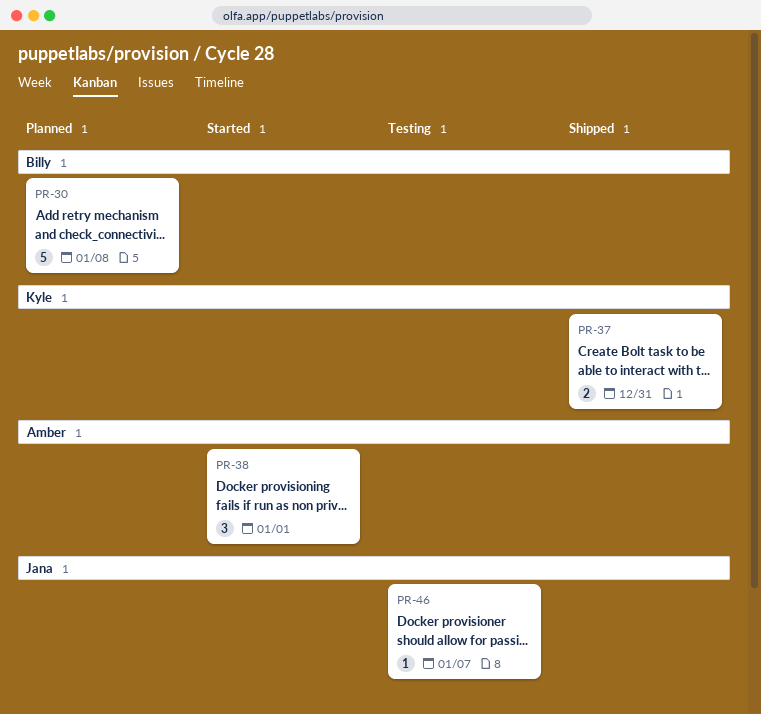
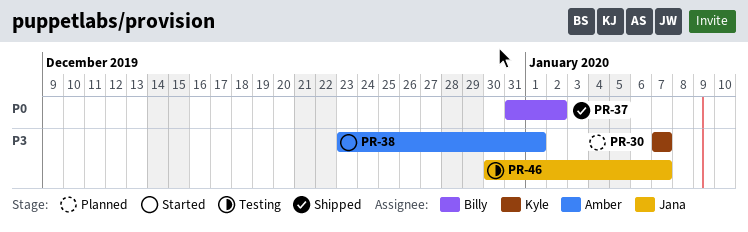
PR-30, owner: Billy -> Kyle
PR-30, due: Jan 8 -> Jan 7
PR-37, owner: Kyle -> Billy
PR-37, due: Dec 31 -> Jan 2

